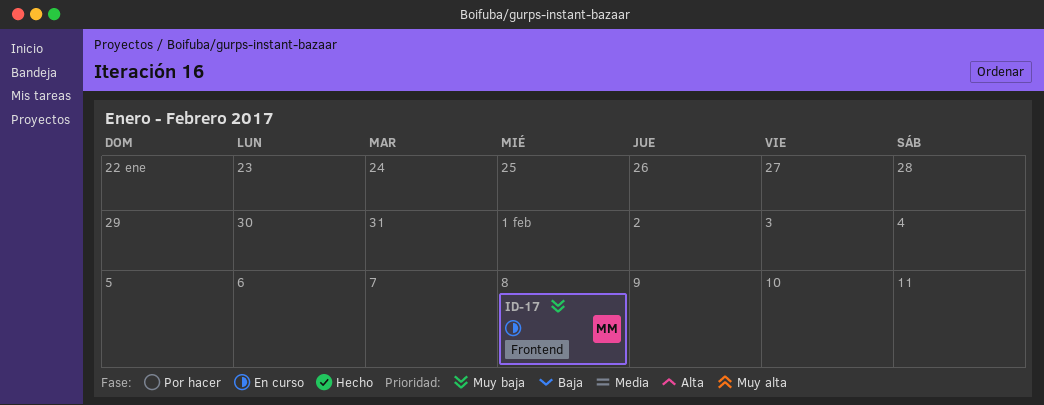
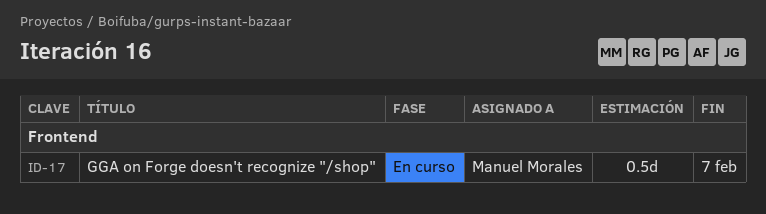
ID-17, due: Feb 8 -> Feb 7

